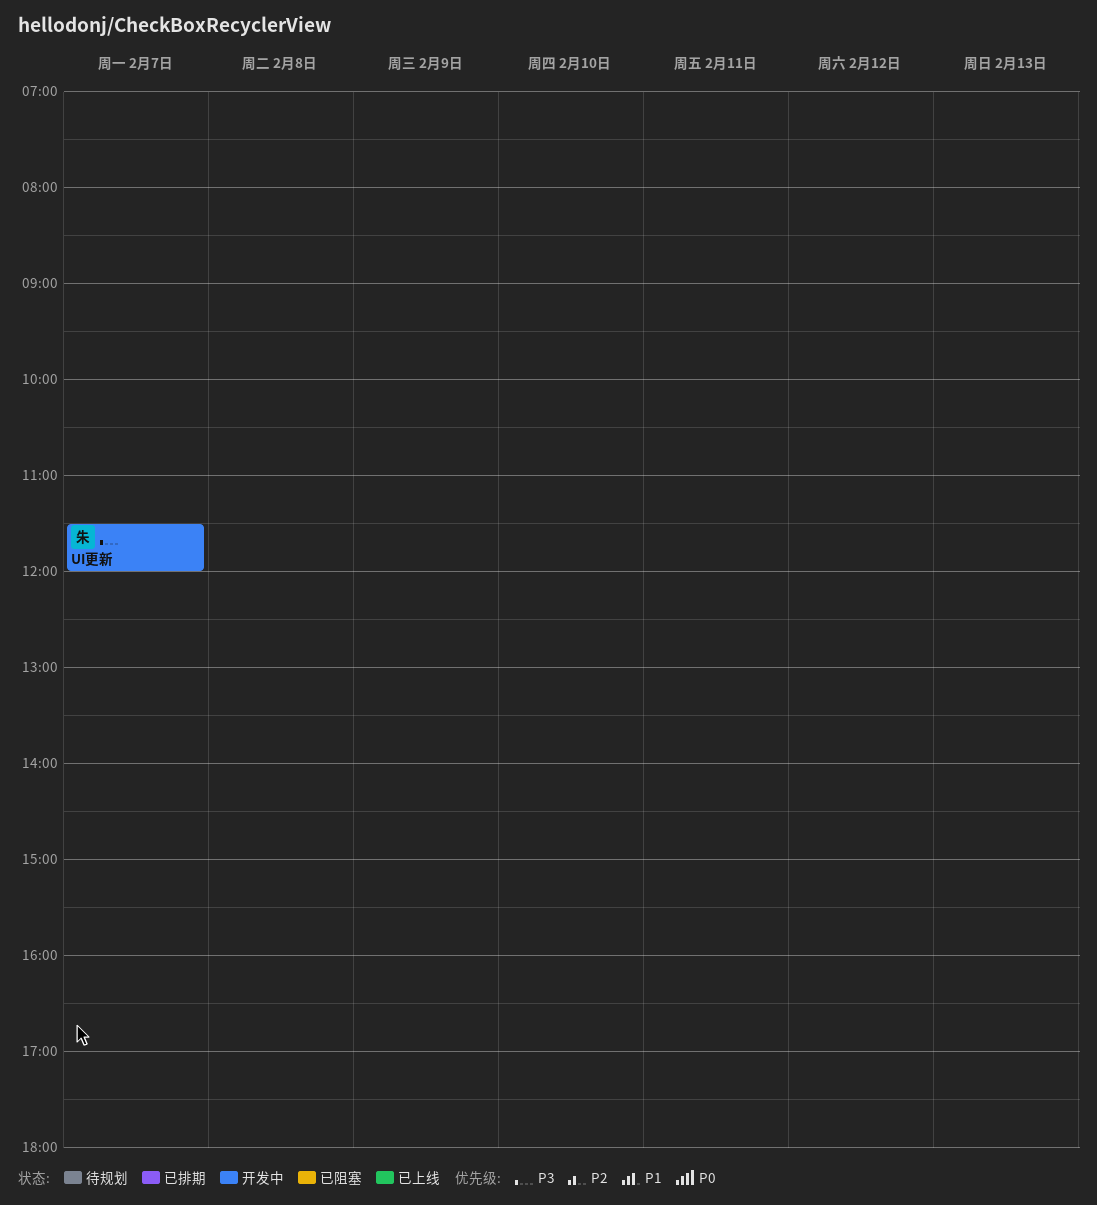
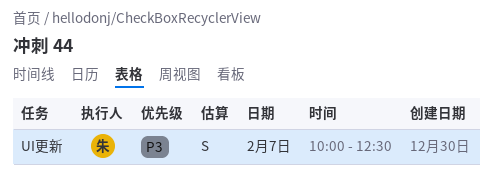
UI更新, begins: 11:30 -> 10:00
UI更新, ends: 12:00 -> 12:30

